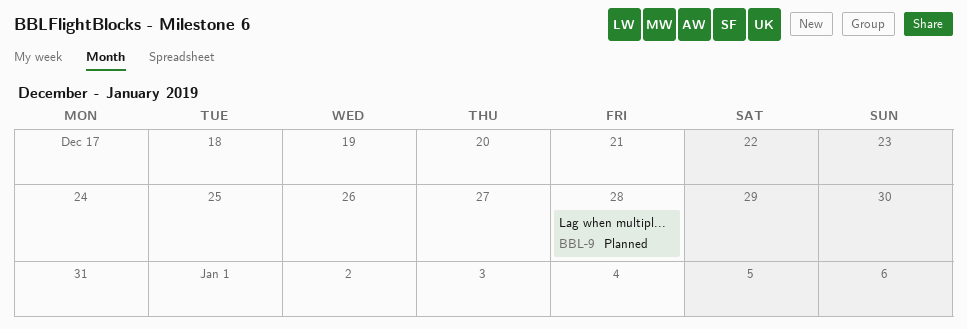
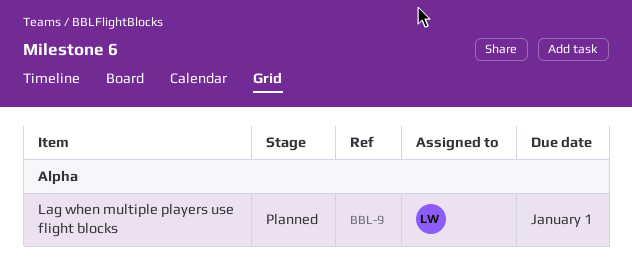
BBL-9, due: Dec 28 -> Jan 1

